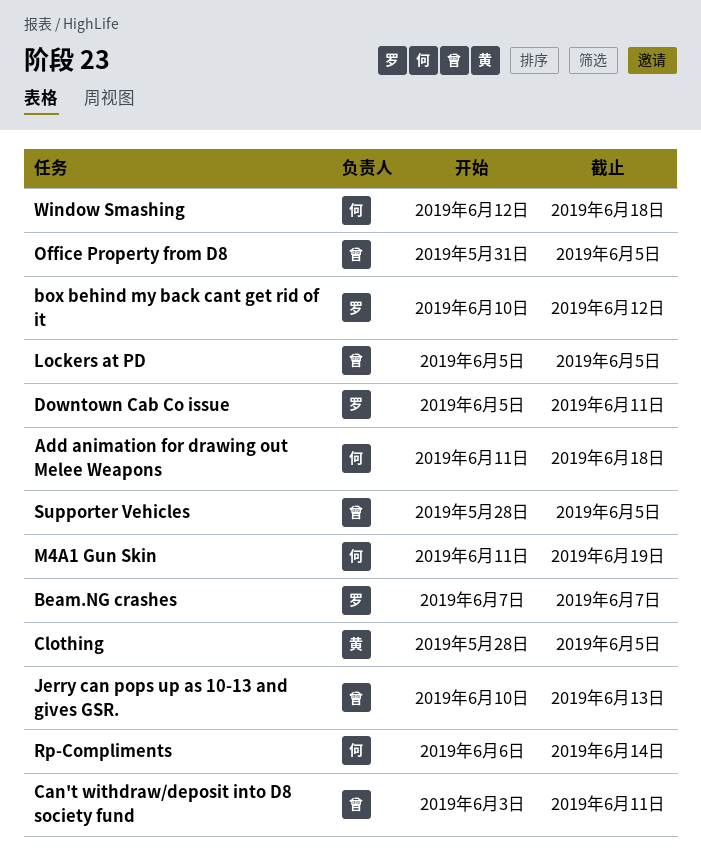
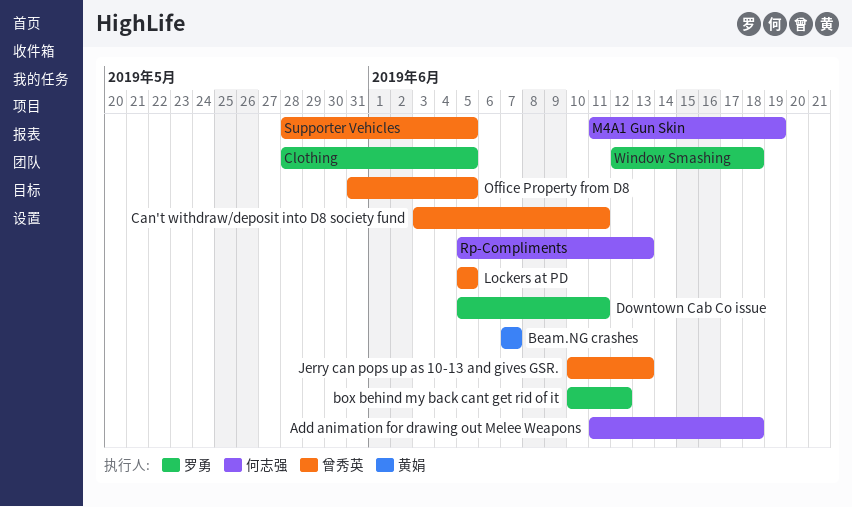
Beam.NG crashes, owner: 罗勇 -> 黄娟
Clothing, owner: 黄娟 -> 罗勇
Rp-Compliments, start: Jun 6 -> Jun 5
Rp-Compliments, due: Jun 14 -> Jun 13
Window Smashing, owner: 何志强 -> 罗勇

